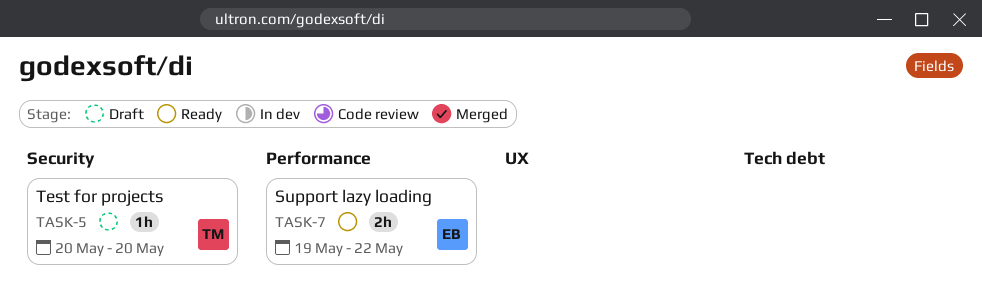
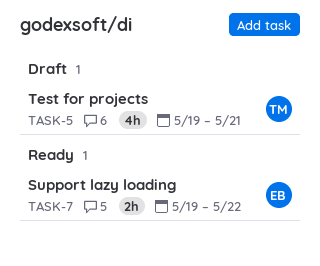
TASK-5, estimate: 1h -> 4h
TASK-5, start: May 20 -> May 19
TASK-5, due: May 20 -> May 21

